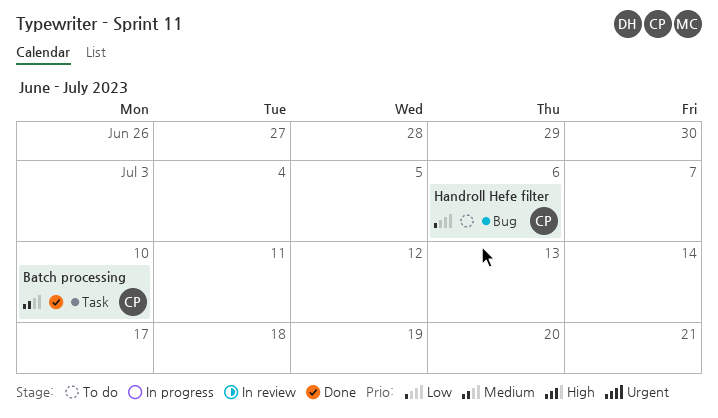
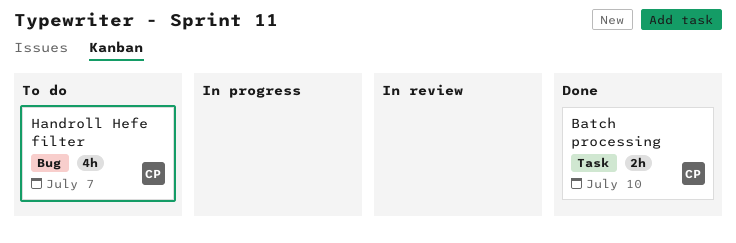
Handroll Hefe filter, due: Jul 6 -> Jul 7

